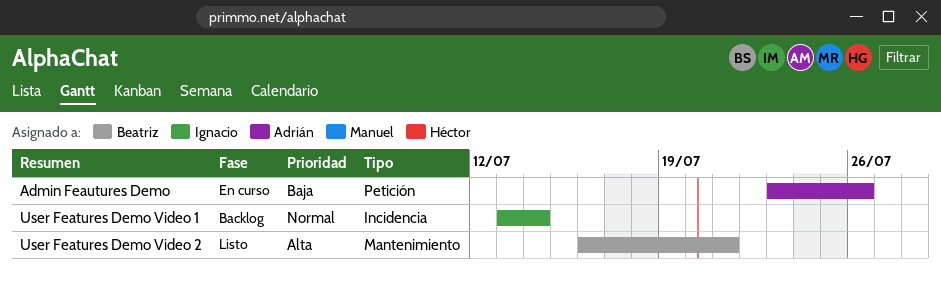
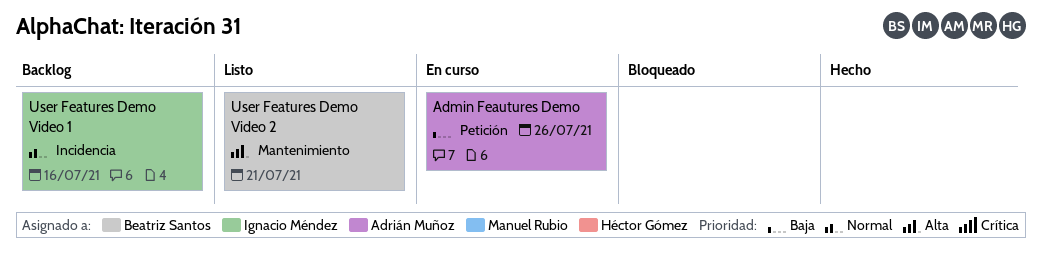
User Features Demo Video 1, due: Jul 14 -> Jul 16

